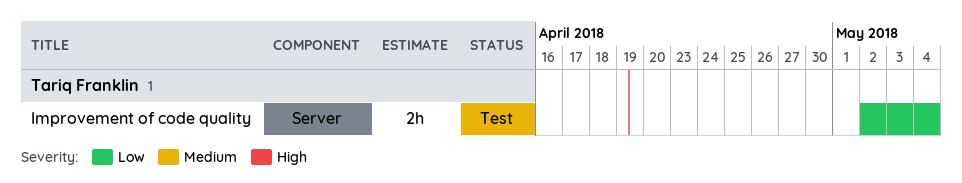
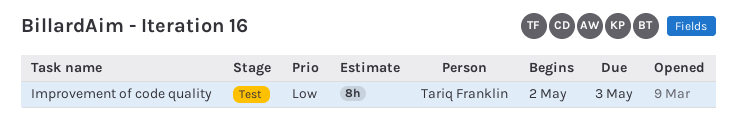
Improvement of code quality, estimate: 2h -> 8h
Improvement of code quality, due: May 4 -> May 3

